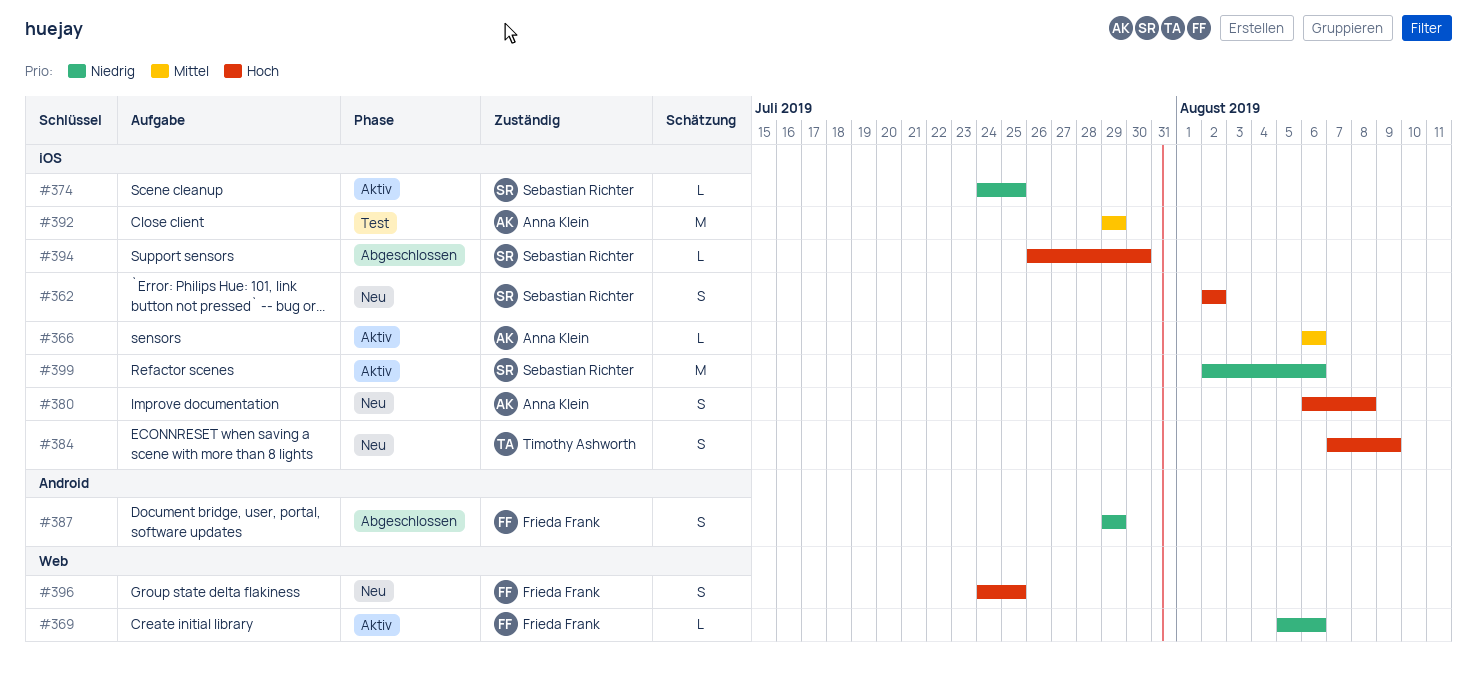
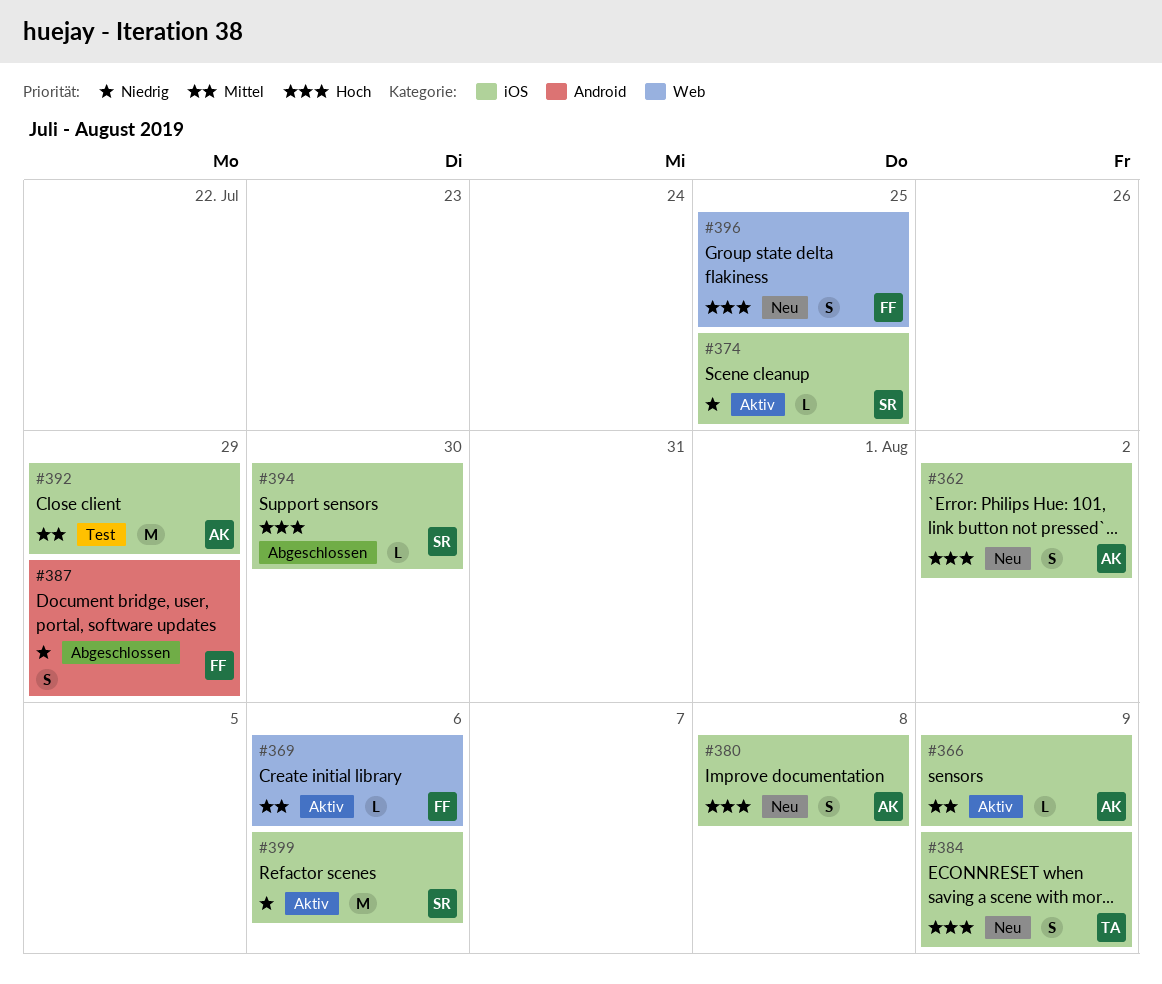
#362, owner: Sebastian Richter -> Anna Klein
#366, due: Aug 6 -> Aug 9
#369, priority: Niedrig -> Mittel

